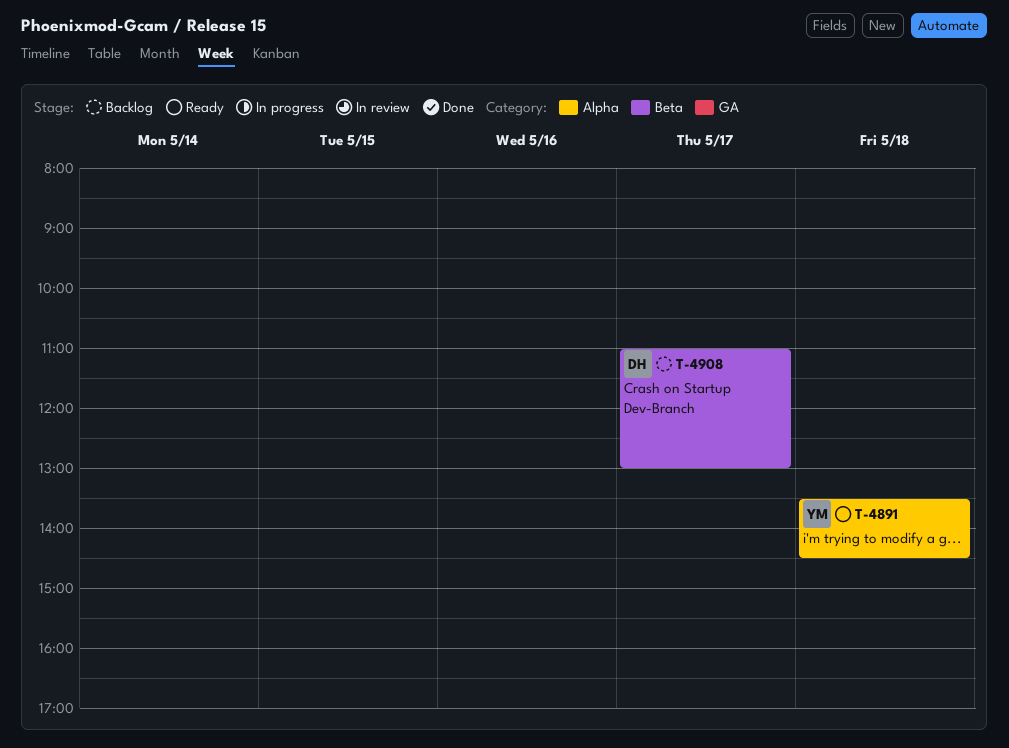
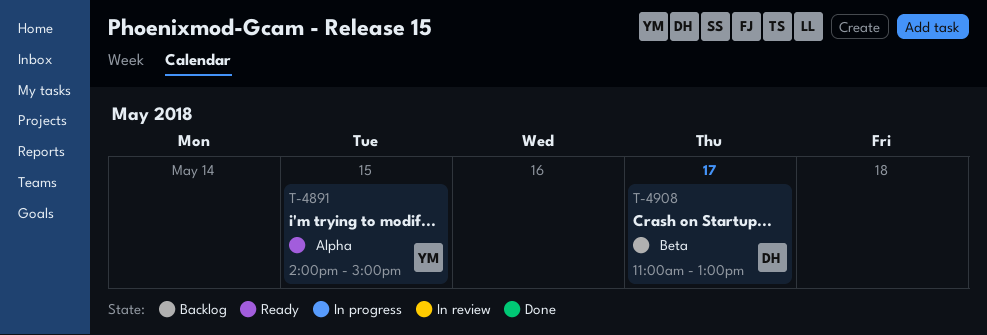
T-4891, day: May 18 -> May 15
T-4891, begins: 13:30 -> 14:00
T-4891, ends: 14:30 -> 15:00

